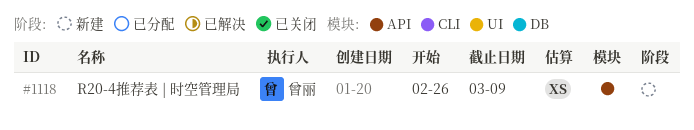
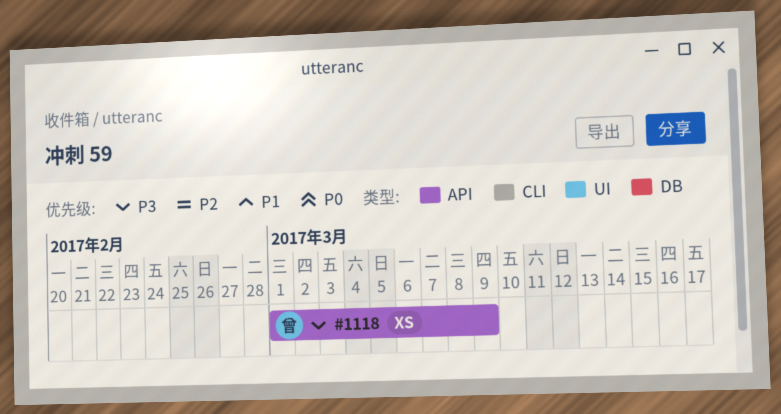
#1118, start: Feb 26 -> Mar 1

